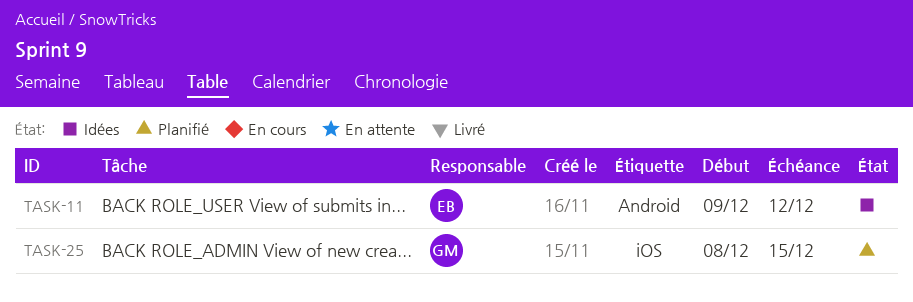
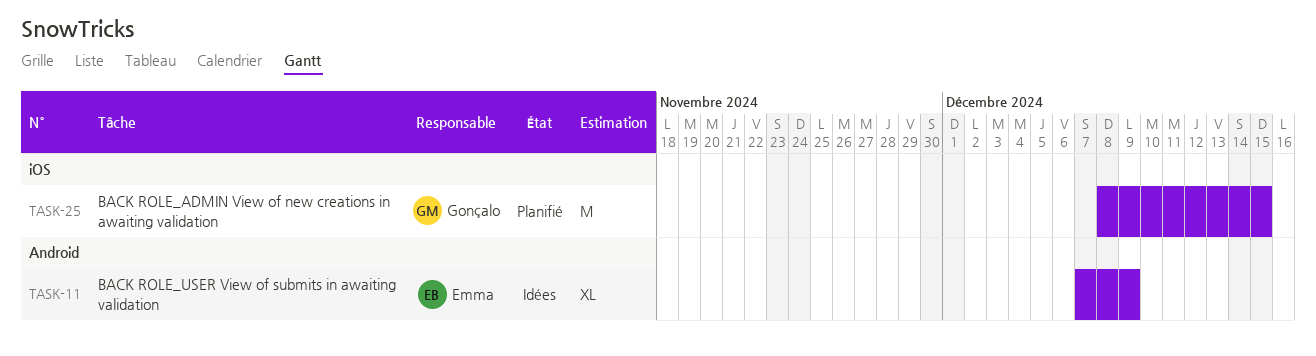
TASK-11, start: Dec 9 -> Dec 7
TASK-11, due: Dec 12 -> Dec 9

